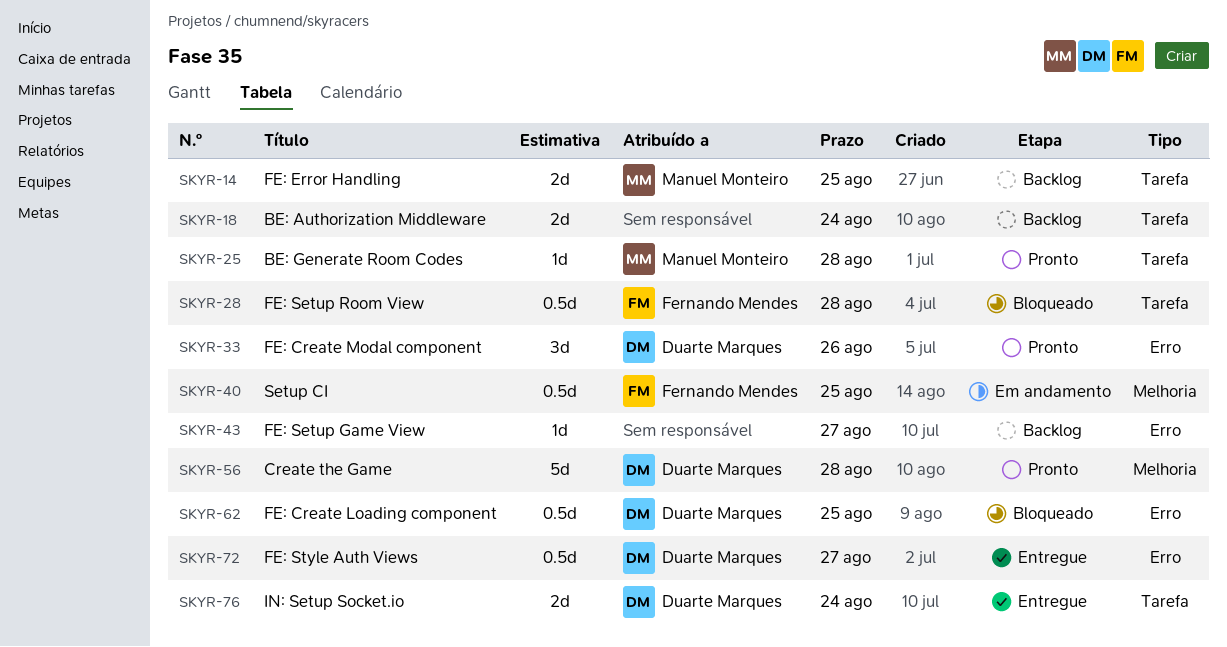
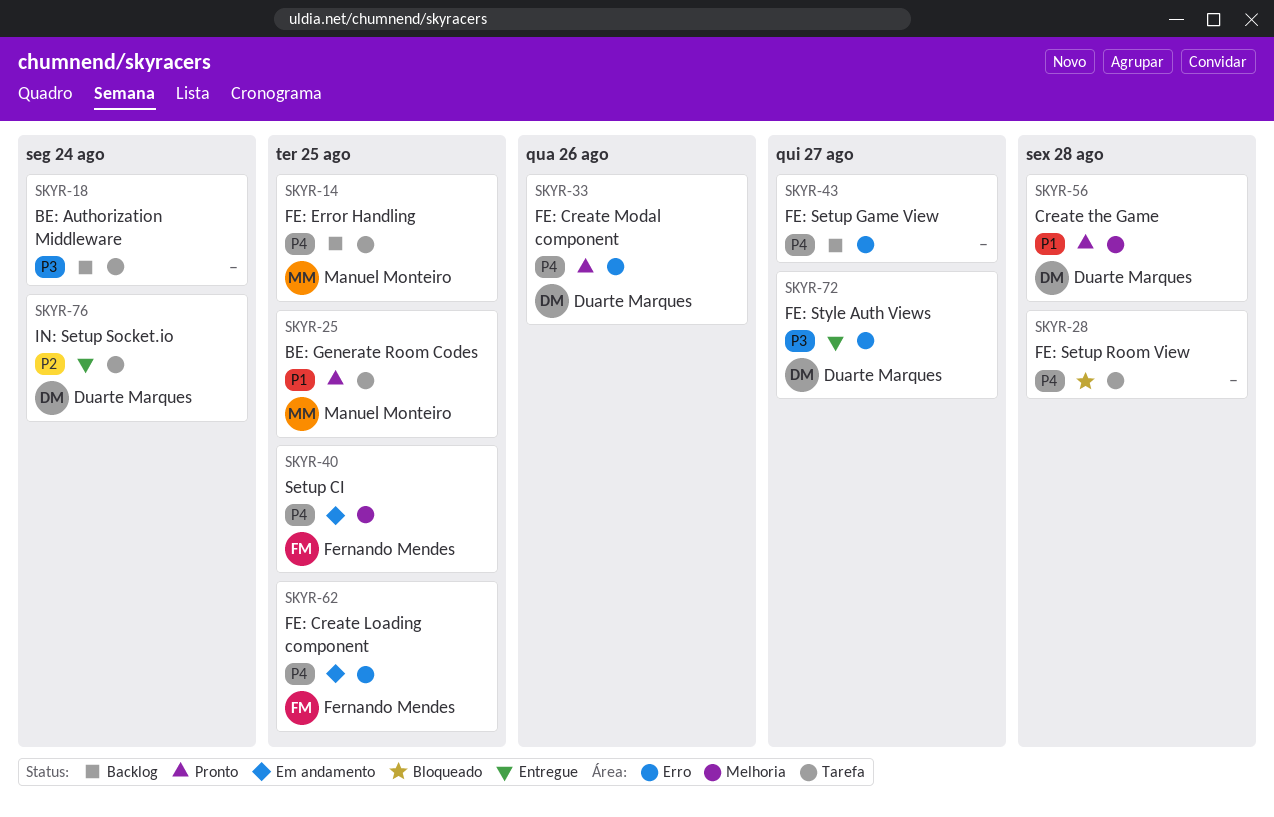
SKYR-25, due: Aug 28 -> Aug 25
SKYR-28, owner: Fernando Mendes -> none
SKYR-62, status: Bloqueado -> Em andamento
SKYR-62, owner: Duarte Marques -> Fernando Mendes

